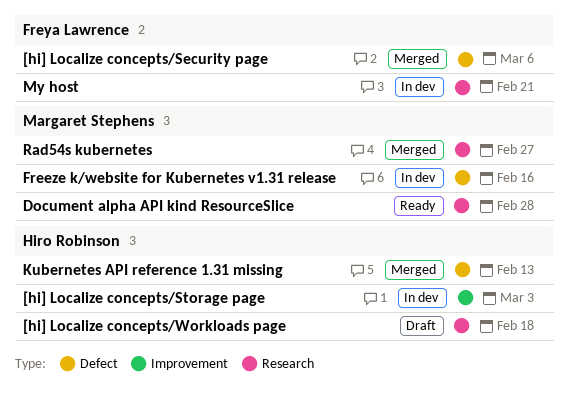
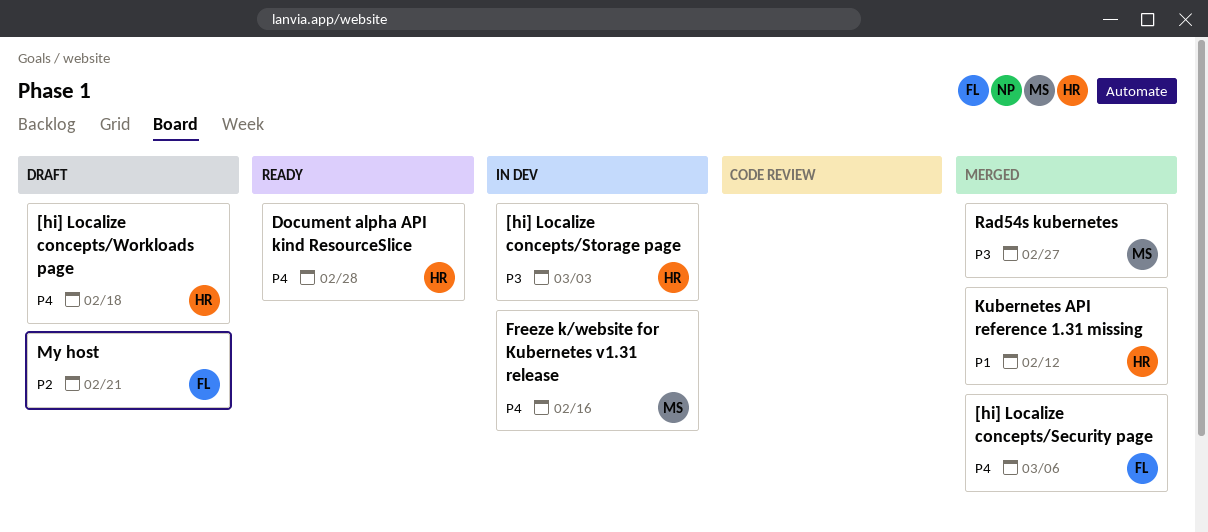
Document alpha API kind ResourceSlice, owner: Margaret Stephens -> Hiro Robinson
Kubernetes API reference 1.31 missing, due: Feb 13 -> Feb 12
My host, status: In dev -> Draft

